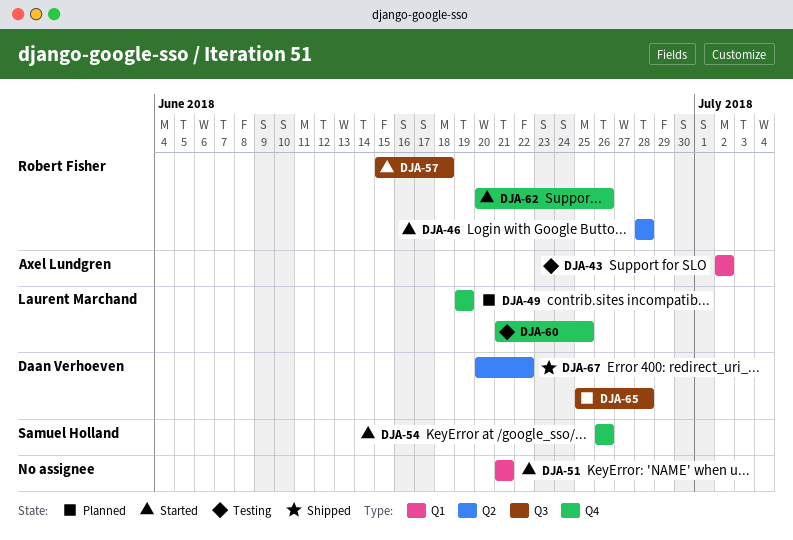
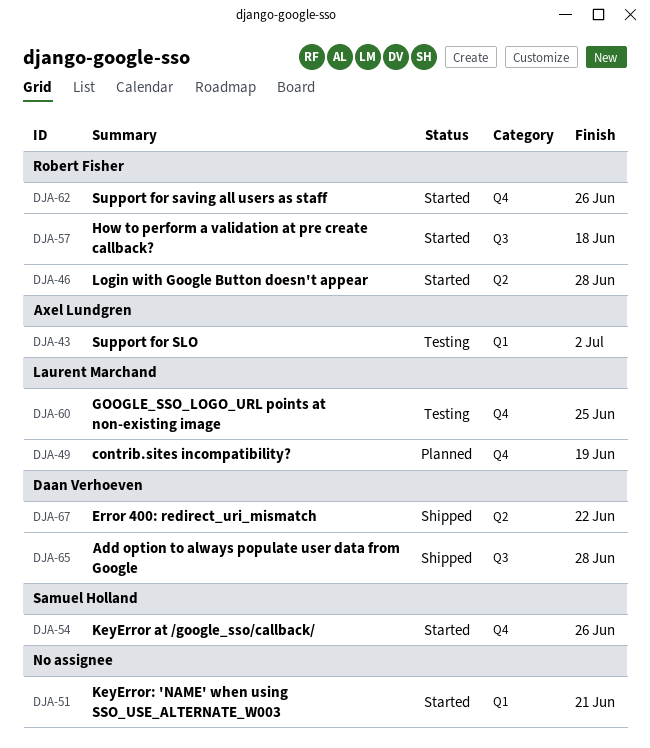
DJA-65, status: Planned -> Shipped

